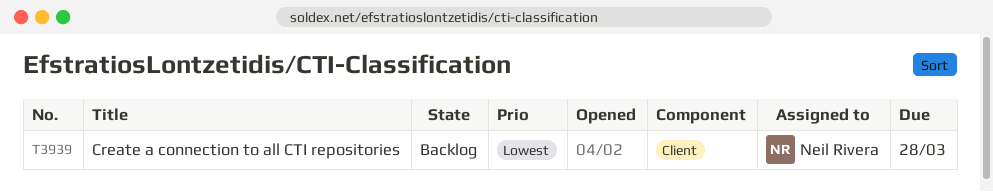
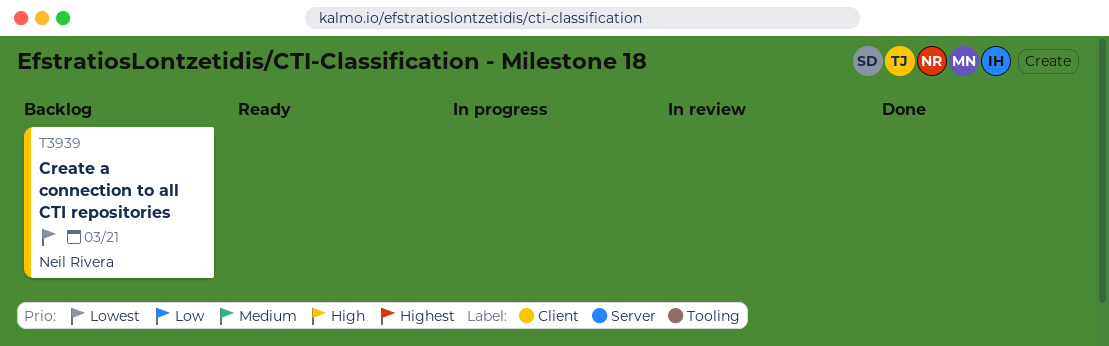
T3939, due: Mar 28 -> Mar 21

